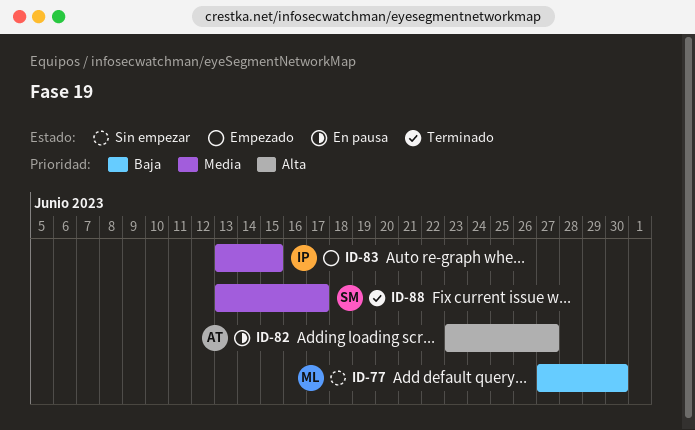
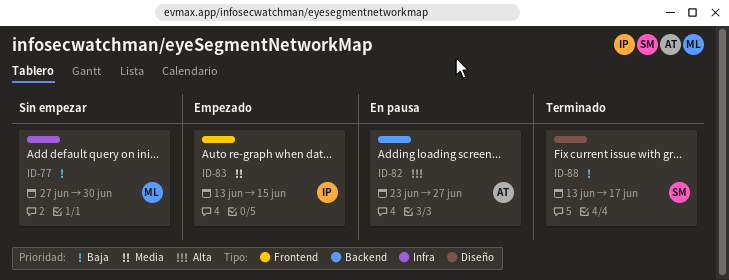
ID-88, priority: Media -> Baja

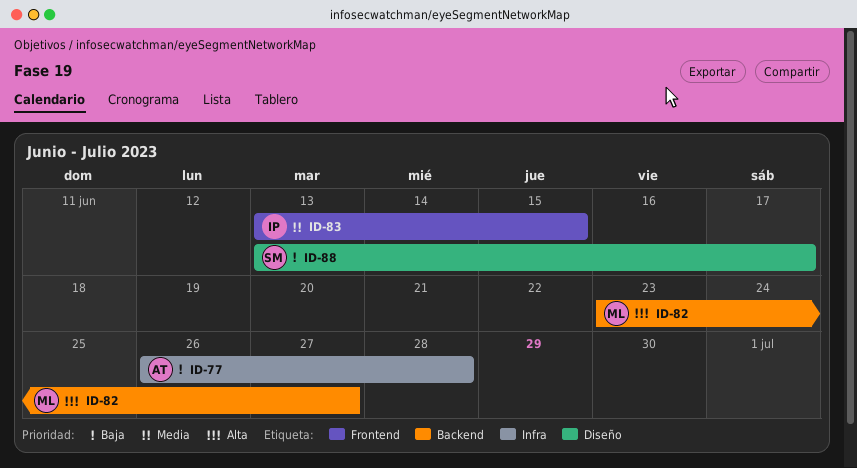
ID-77, owner: ML -> AT
ID-77, start: Jun 27 -> Jun 26
ID-77, due: Jun 30 -> Jun 28
ID-82, owner: AT -> ML

